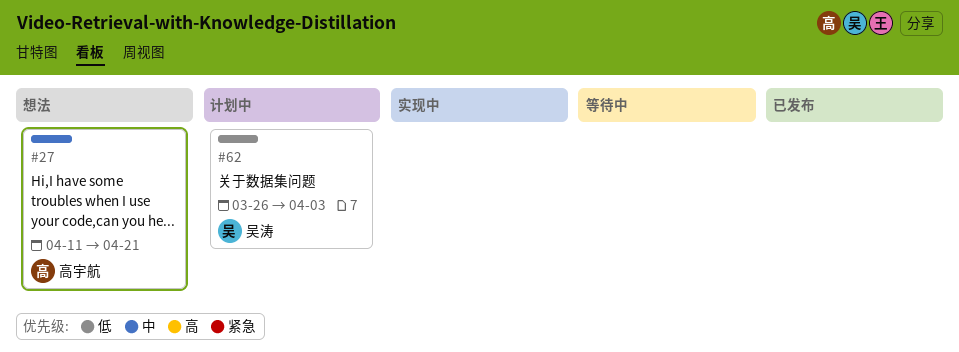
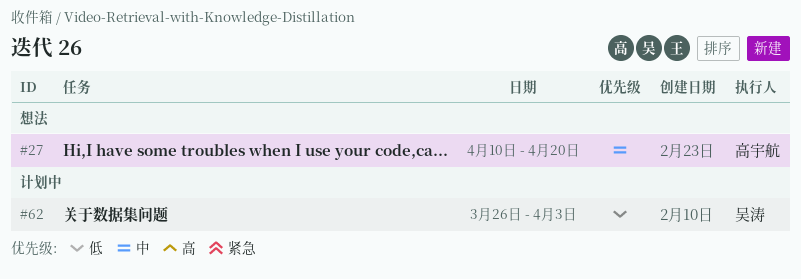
#27, start: Apr 11 -> Apr 10
#27, due: Apr 21 -> Apr 20

